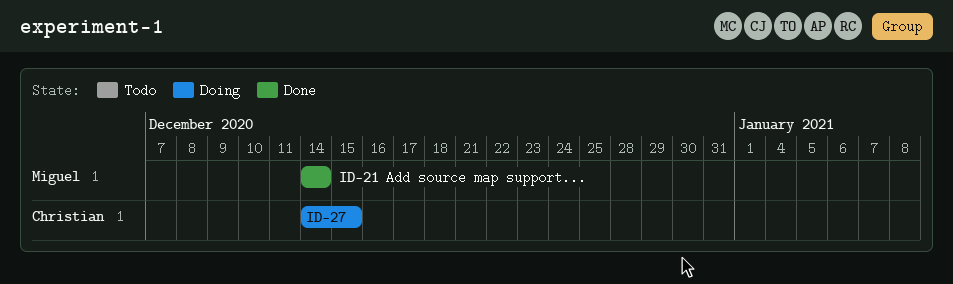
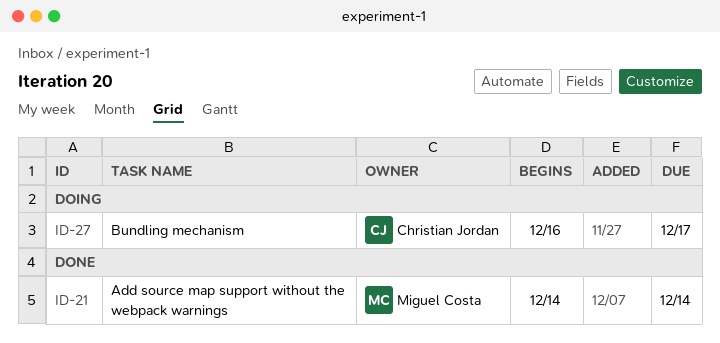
ID-27, start: Dec 14 -> Dec 16
ID-27, due: Dec 15 -> Dec 17

